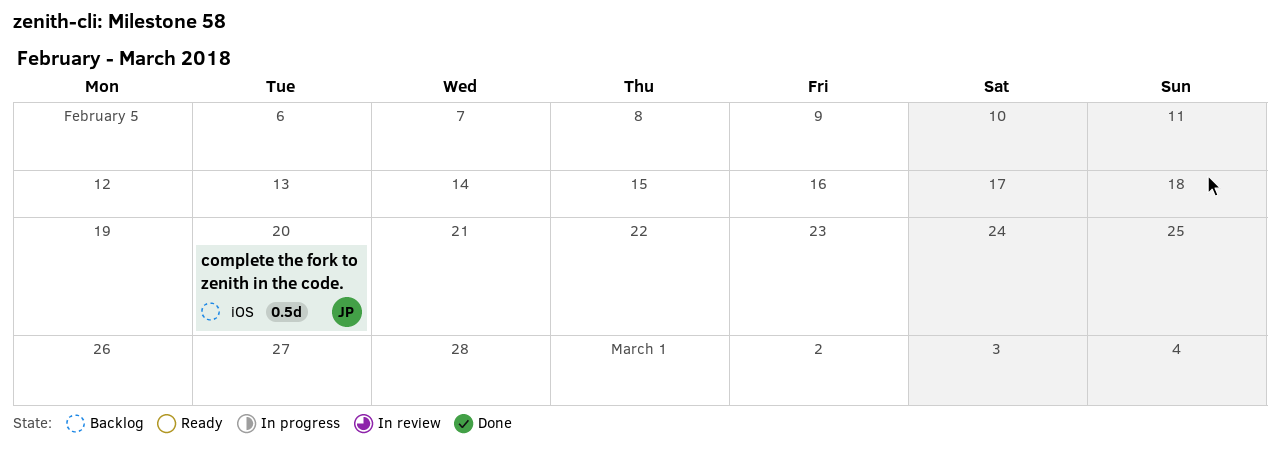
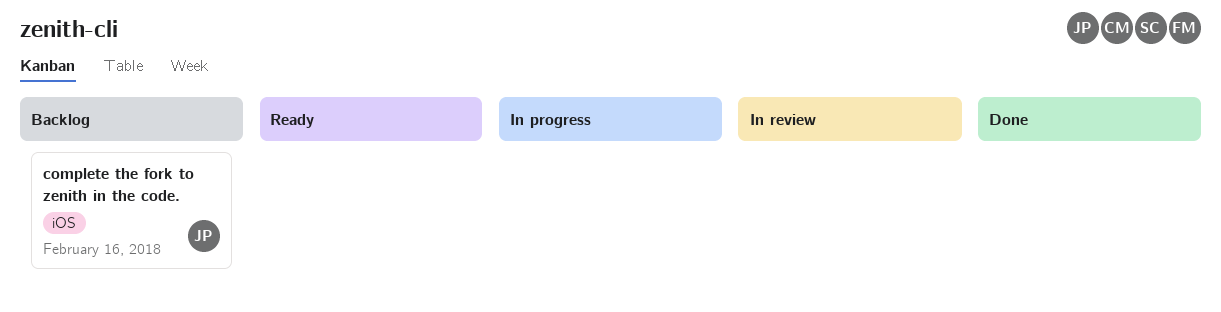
complete the fork to zenith in the code., due: Feb 20 -> Feb 16

